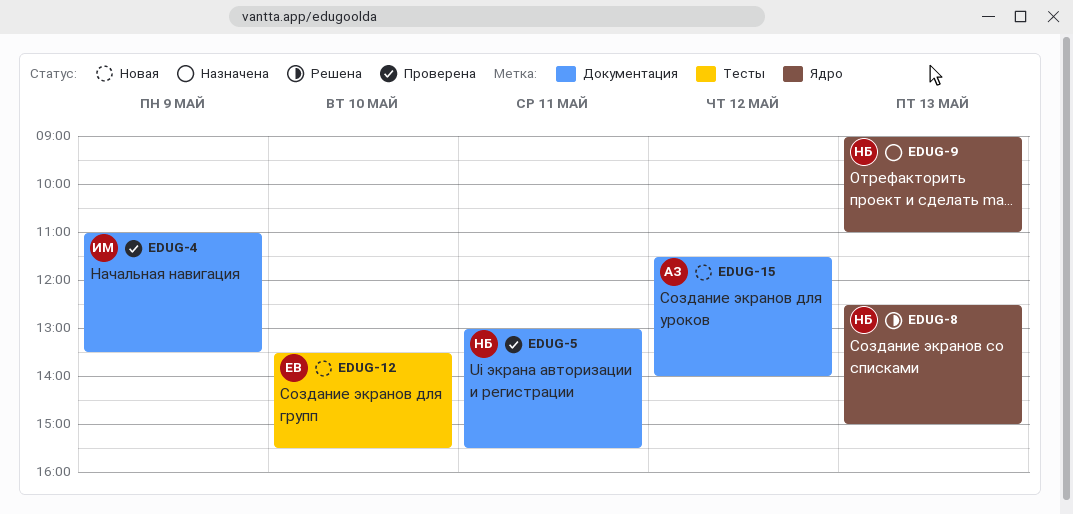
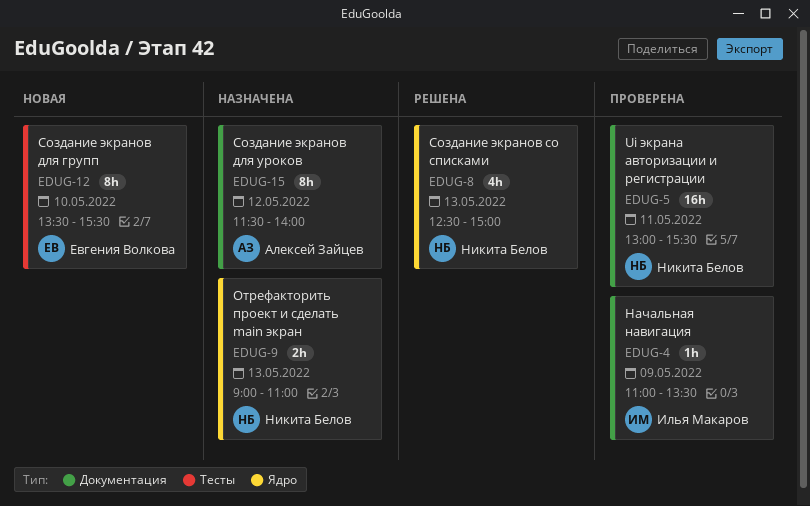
EDUG-15, status: Новая -> Назначена

